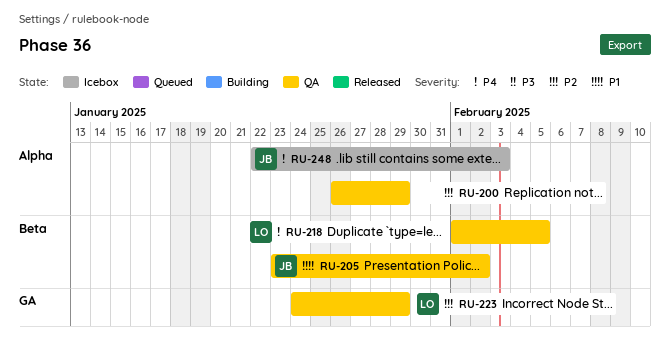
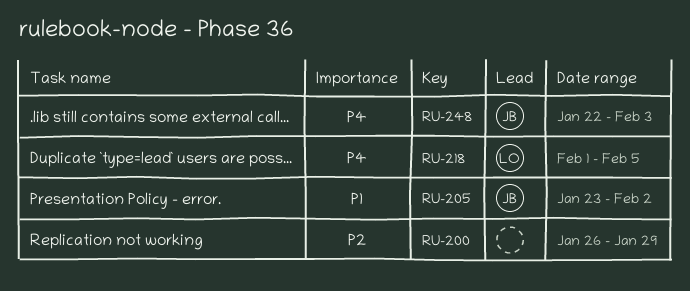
RU-223: present -> none

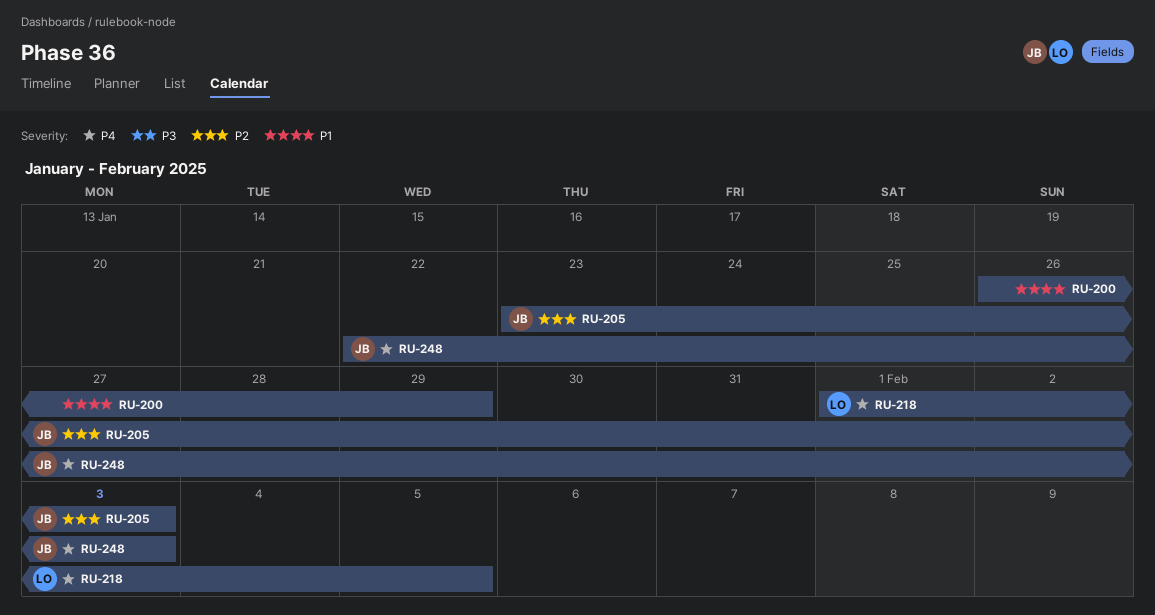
RU-200, priority: P2 -> P1
RU-205, priority: P1 -> P2
RU-205, due: Feb 2 -> Feb 3

